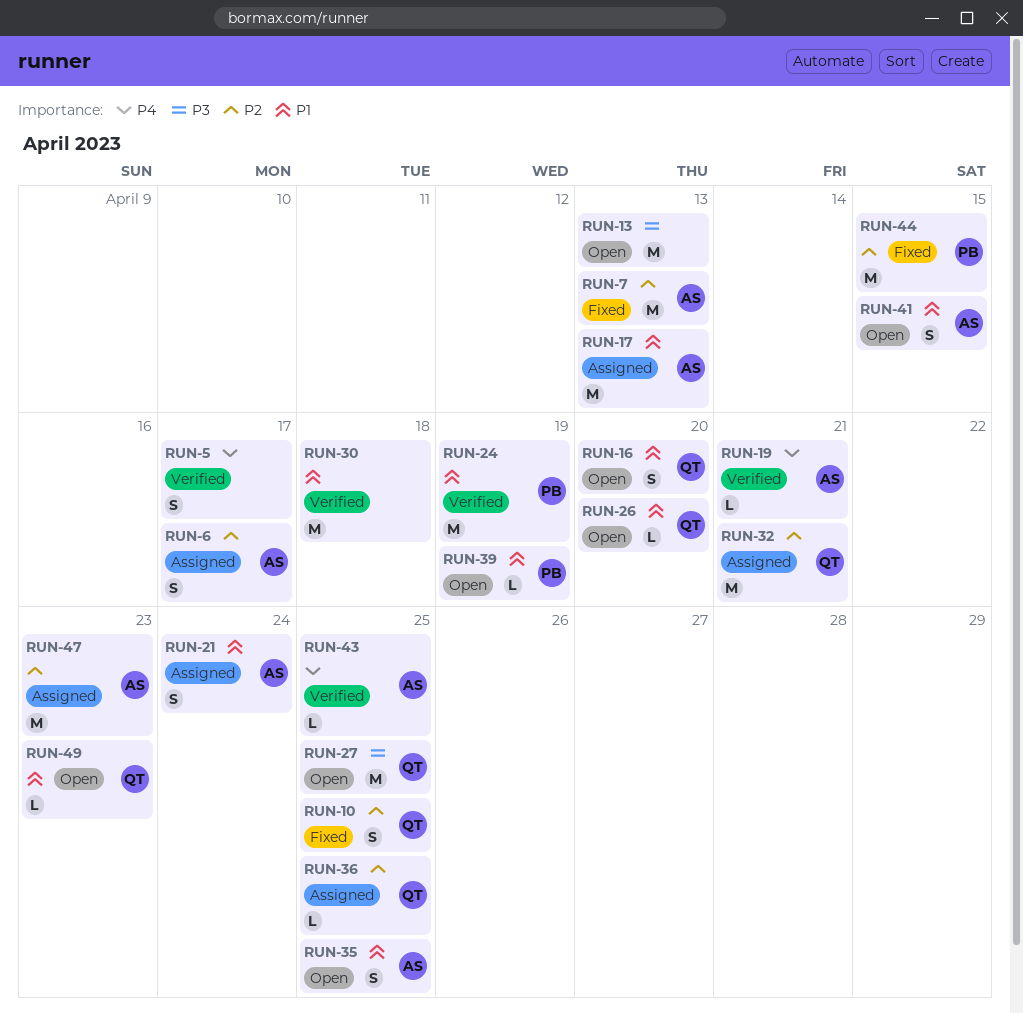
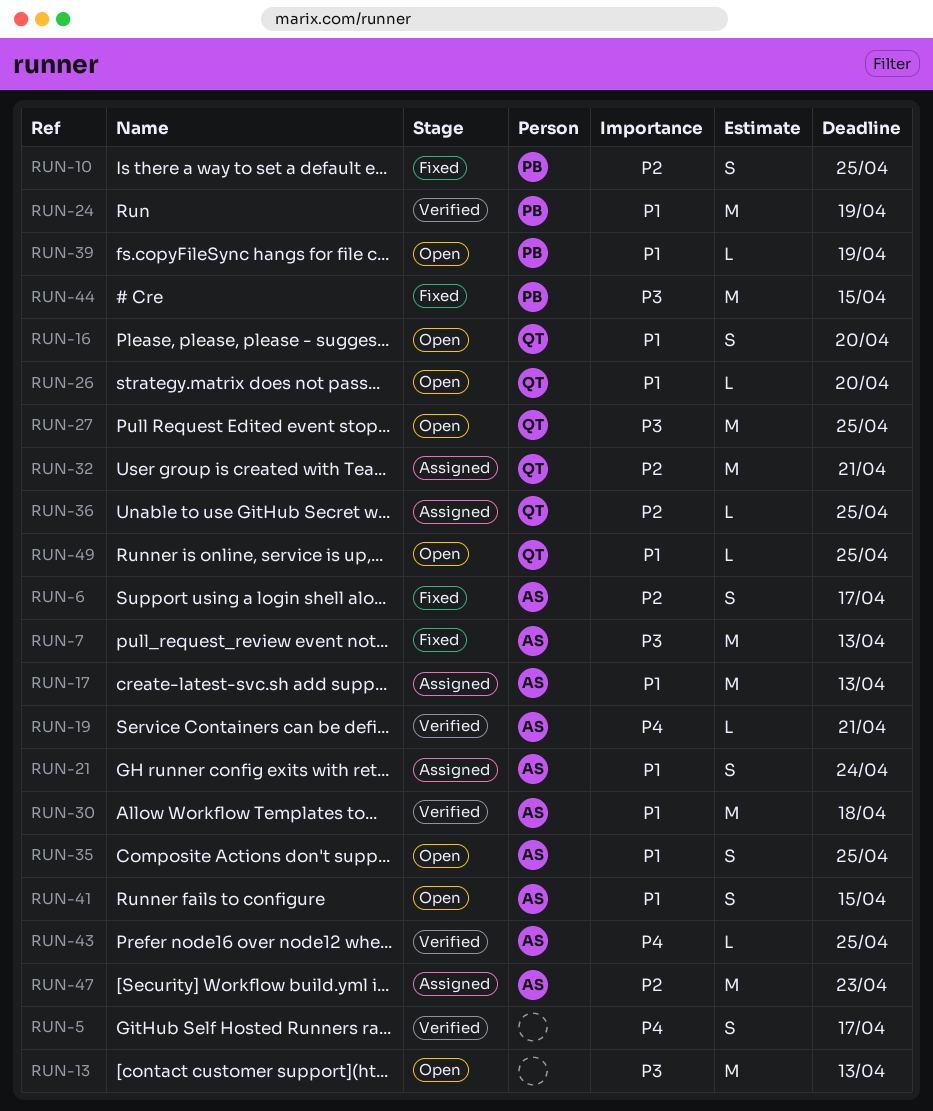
RUN-6, status: Assigned -> Fixed
RUN-7, priority: P2 -> P3
RUN-10, owner: QT -> PB
RUN-30, owner: none -> AS
RUN-44, priority: P2 -> P3
RUN-49, due: Apr 23 -> Apr 25

